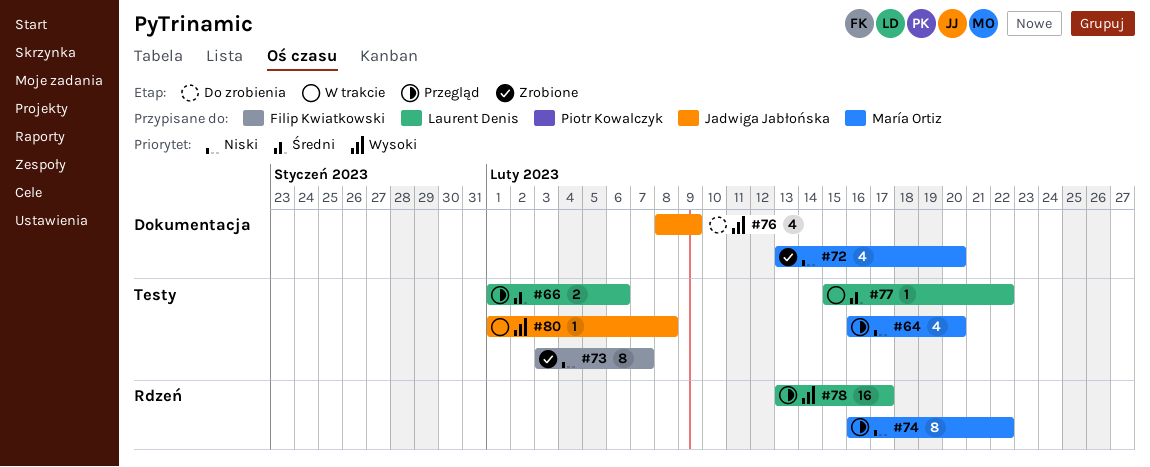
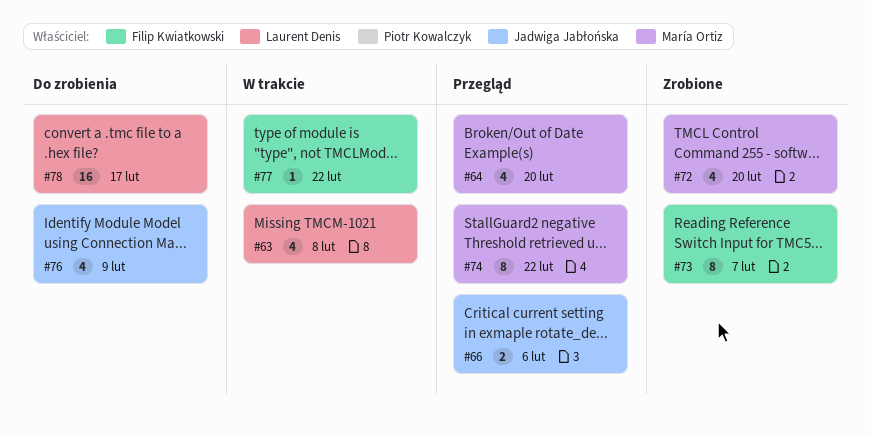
#63: none -> present
#66, owner: Laurent Denis -> Jadwiga Jabłońska
#77, owner: Laurent Denis -> Filip Kwiatkowski
#78, status: Przegląd -> Do zrobienia
#80: present -> none

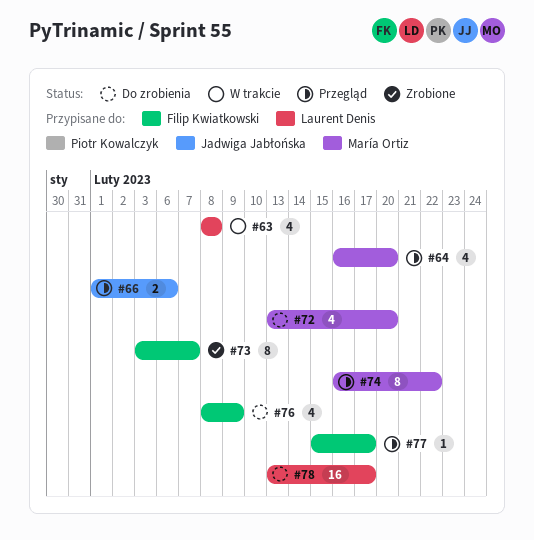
#72, status: Zrobione -> Do zrobienia
#76, owner: Jadwiga Jabłońska -> Filip Kwiatkowski
#77, status: W trakcie -> Przegląd
#77, due: Feb 22 -> Feb 17

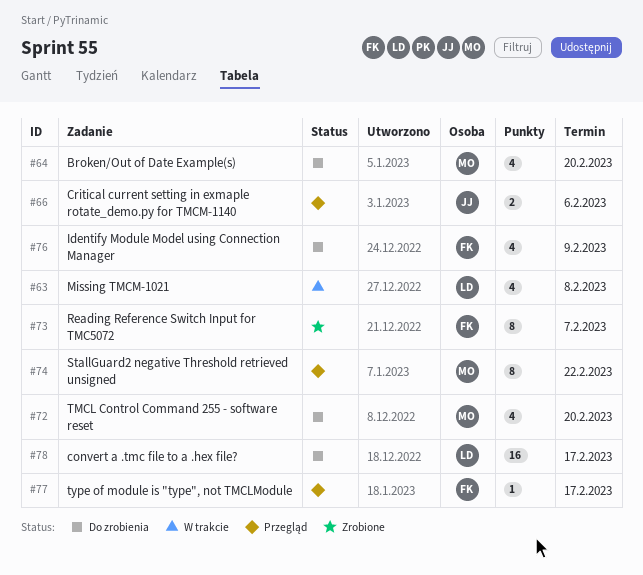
#64, status: Przegląd -> Do zrobienia

